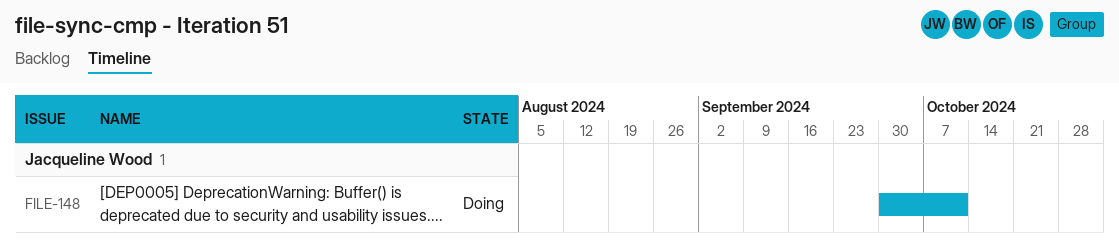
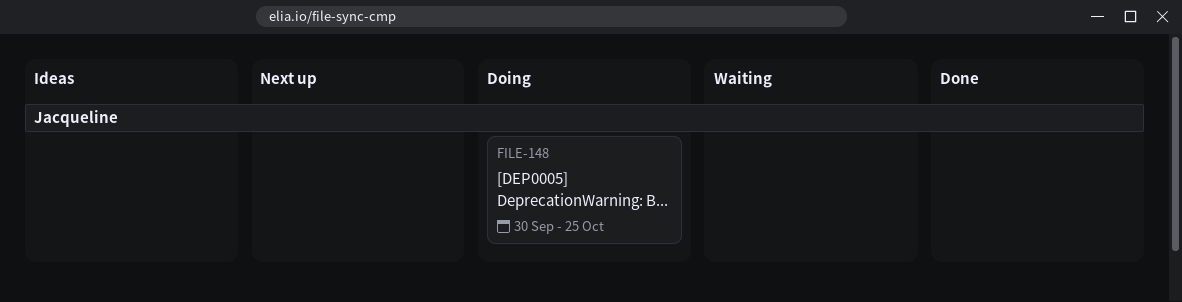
FILE-148, due: Oct 11 -> Oct 25

